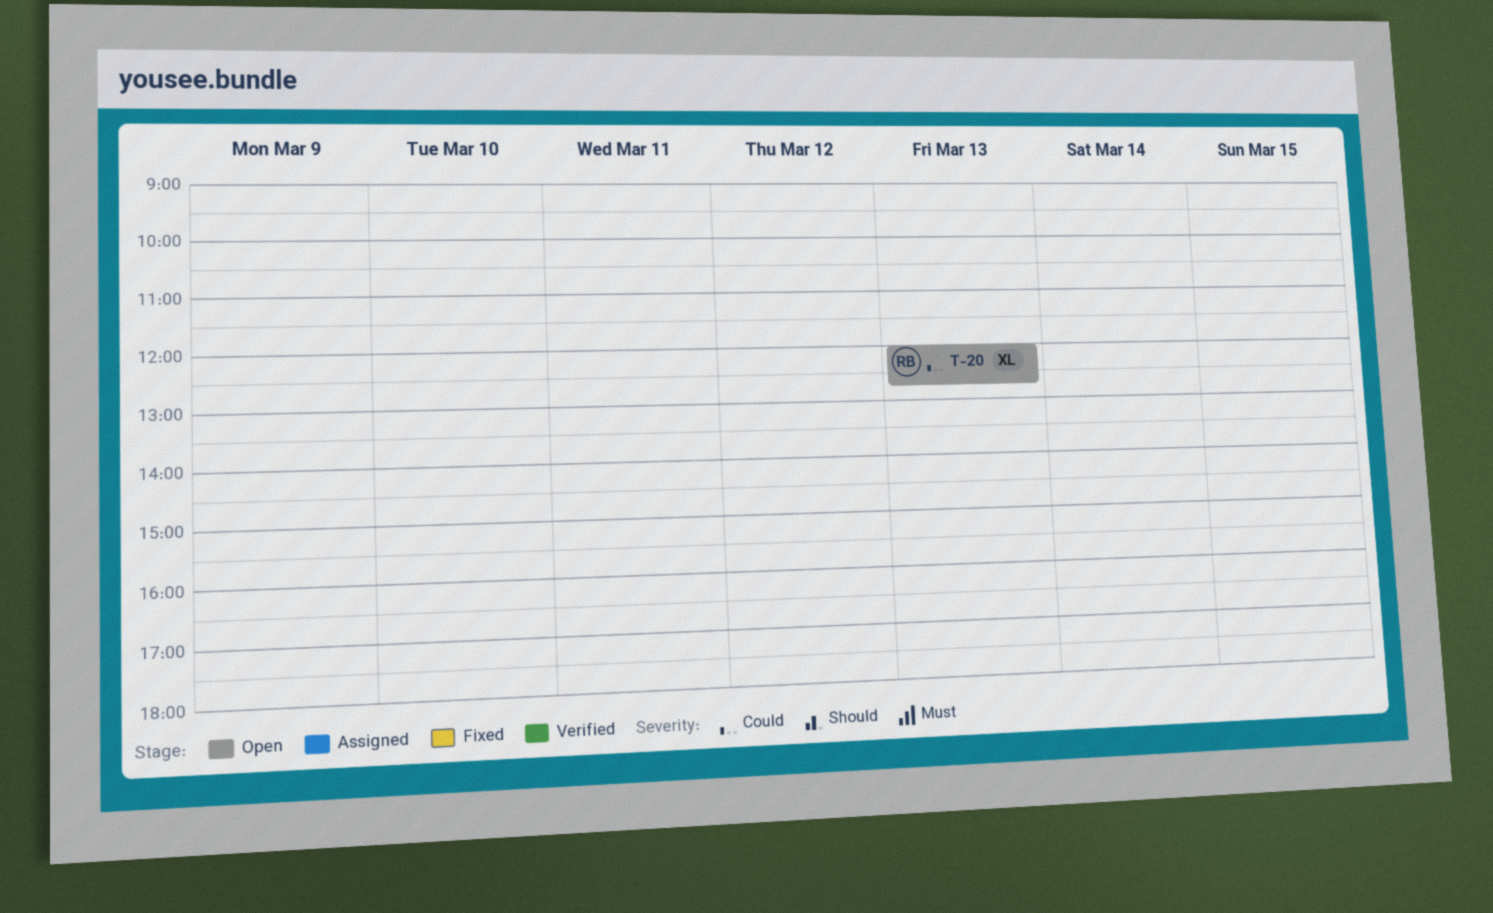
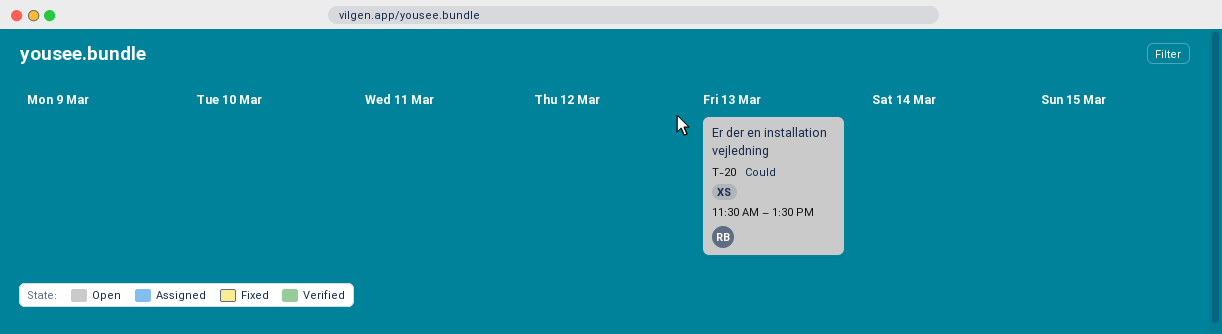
T-20, estimate: XL -> XS
T-20, begins: 12:00 -> 11:30
T-20, ends: 12:45 -> 13:30

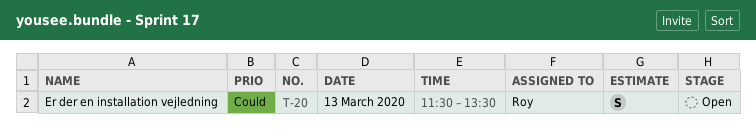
T-20, estimate: XS -> S

